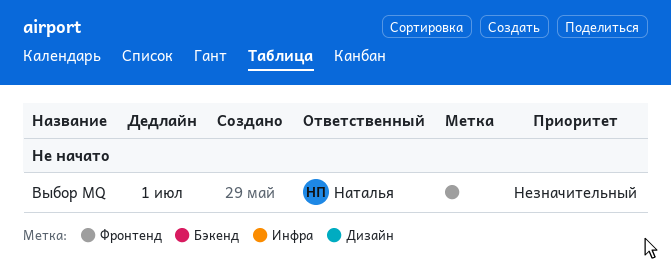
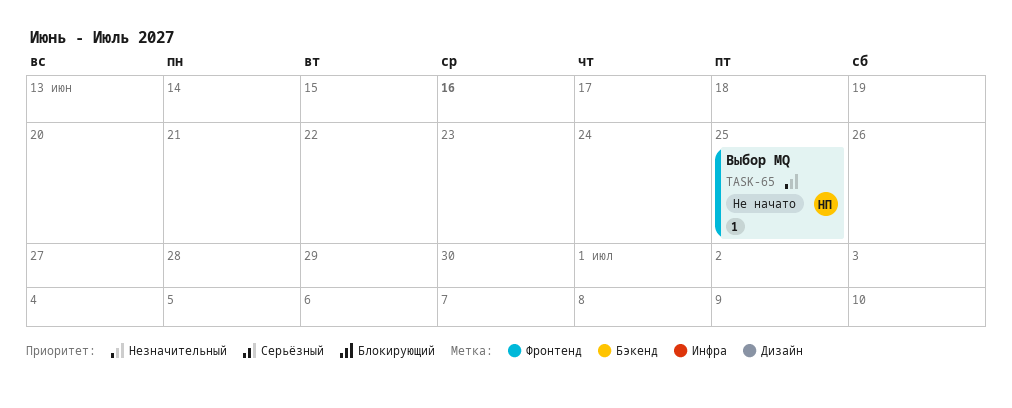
Выбор MQ, due: Jul 1 -> Jun 25

